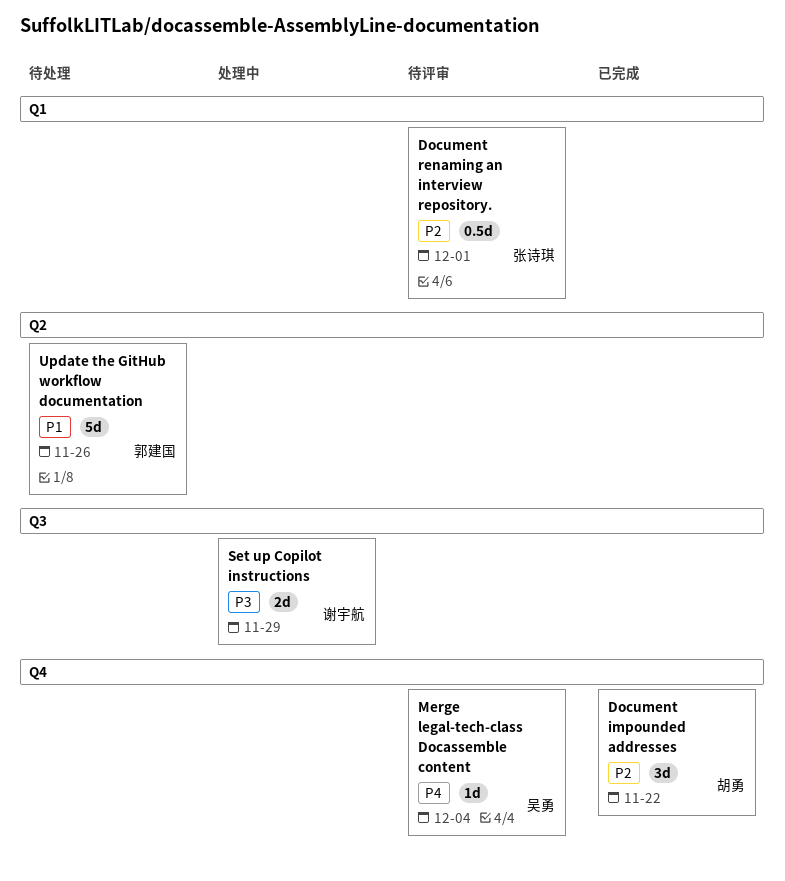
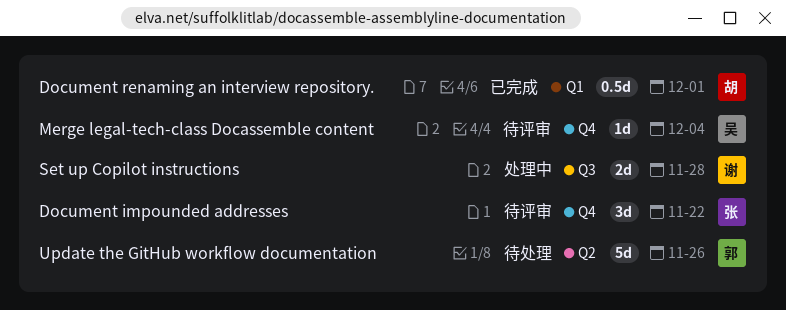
Document impounded addresses, status: 已完成 -> 待评审
Document impounded addresses, owner: 胡勇 -> 张诗琪
Document renaming an interview repository., status: 待评审 -> 已完成
Document renaming an interview repository., owner: 张诗琪 -> 胡勇
Set up Copilot instructions, due: Nov 29 -> Nov 28

